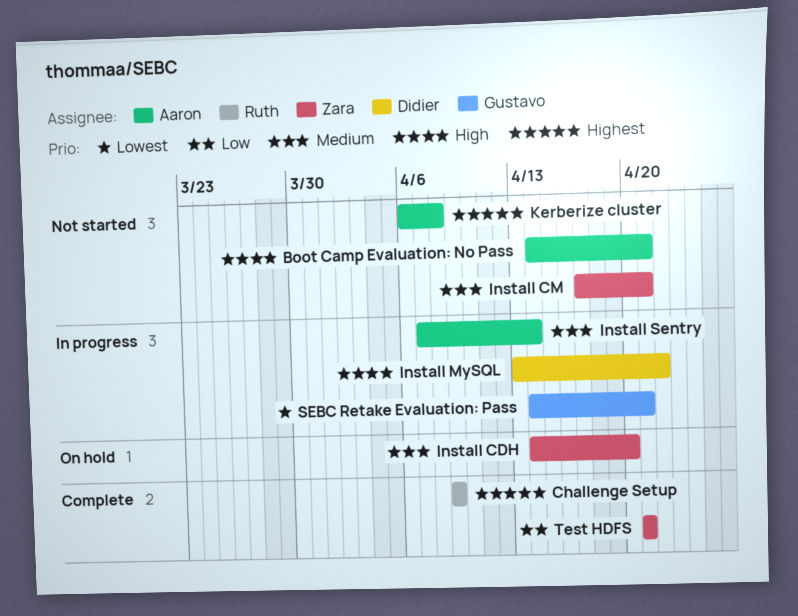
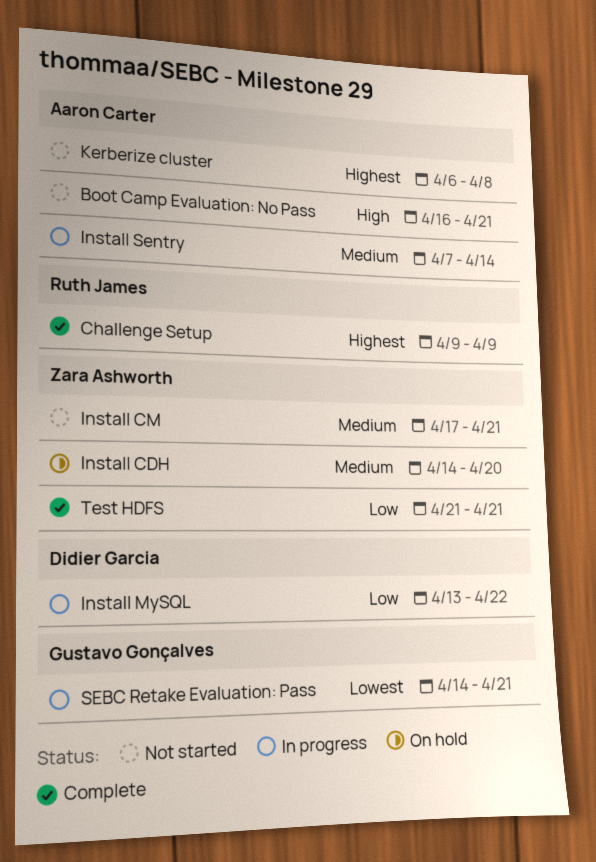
Boot Camp Evaluation: No Pass, start: Apr 14 -> Apr 16
Install MySQL, priority: High -> Low

